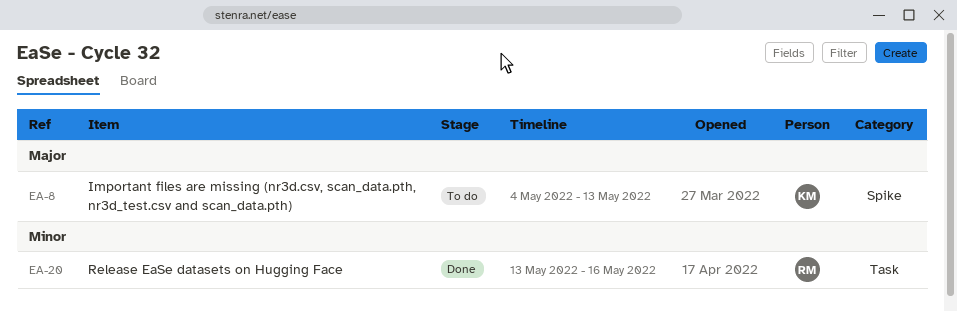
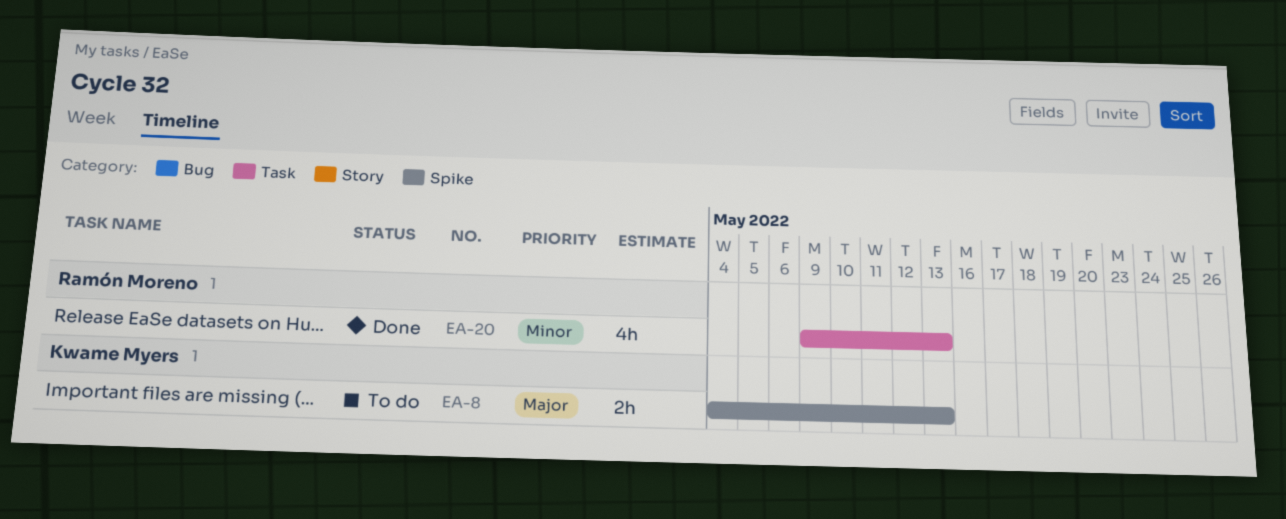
EA-20, start: May 13 -> May 9
EA-20, due: May 16 -> May 13

